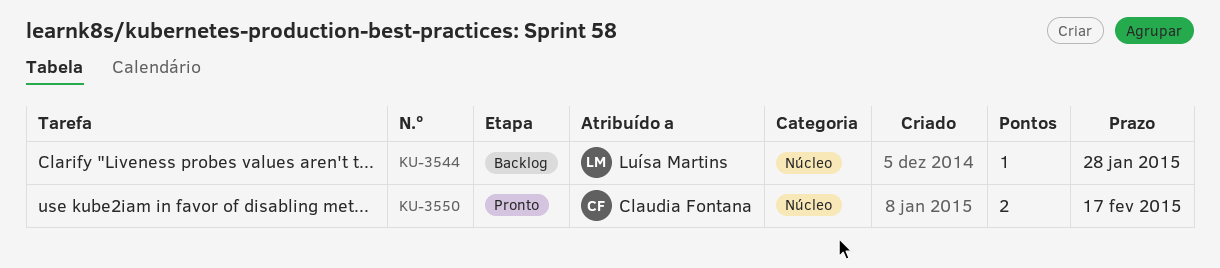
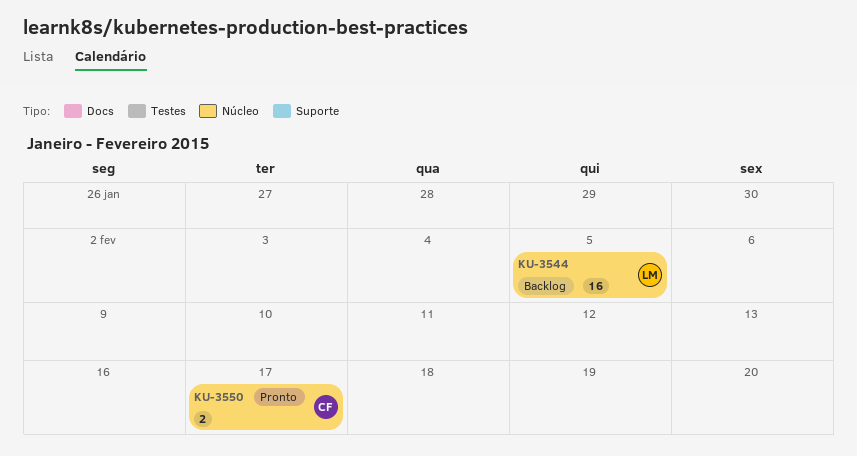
KU-3544, estimate: 1 -> 16
KU-3544, due: Jan 28 -> Feb 5

